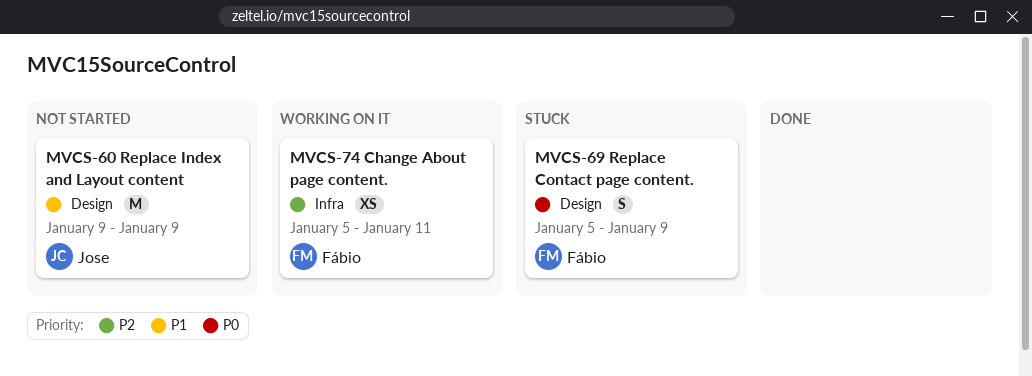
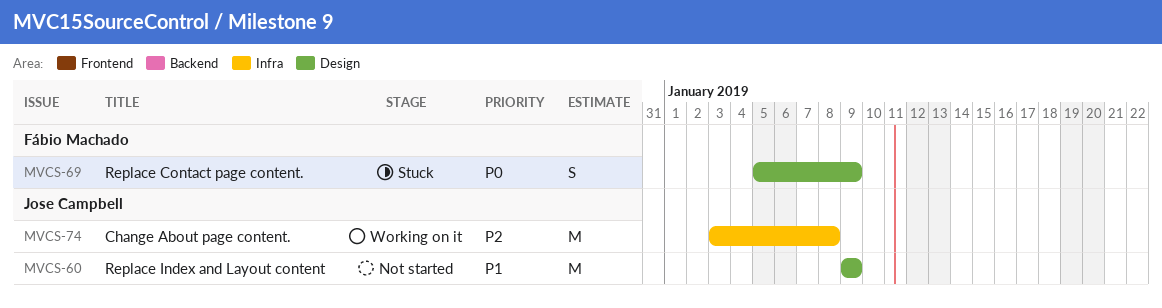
MVCS-74, owner: Fábio Machado -> Jose Campbell
MVCS-74, estimate: XS -> M
MVCS-74, start: Jan 5 -> Jan 3
MVCS-74, due: Jan 11 -> Jan 8

